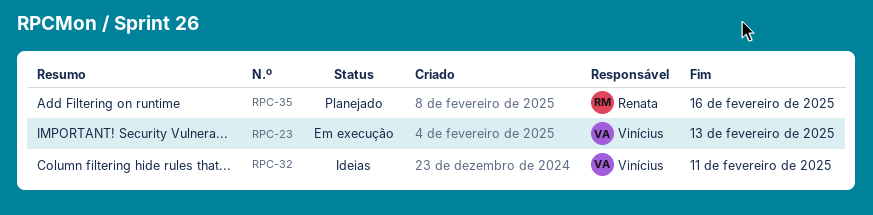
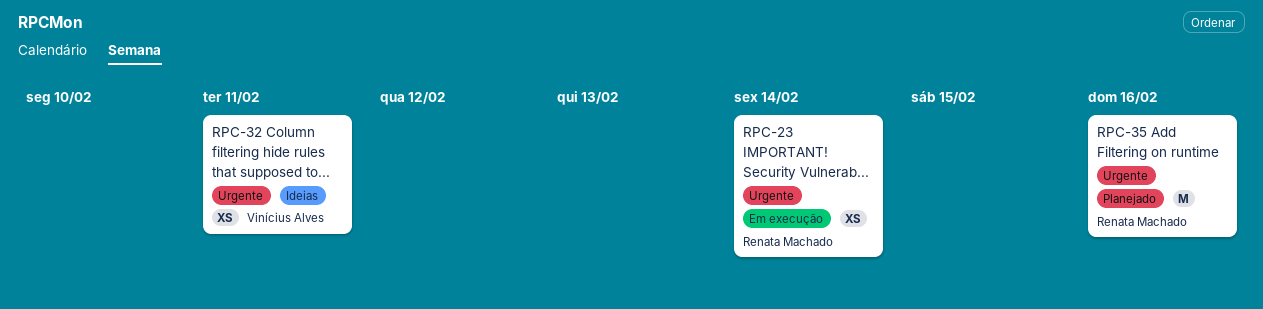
RPC-23, owner: Vinícius Alves -> Renata Machado
RPC-23, due: Feb 13 -> Feb 14

